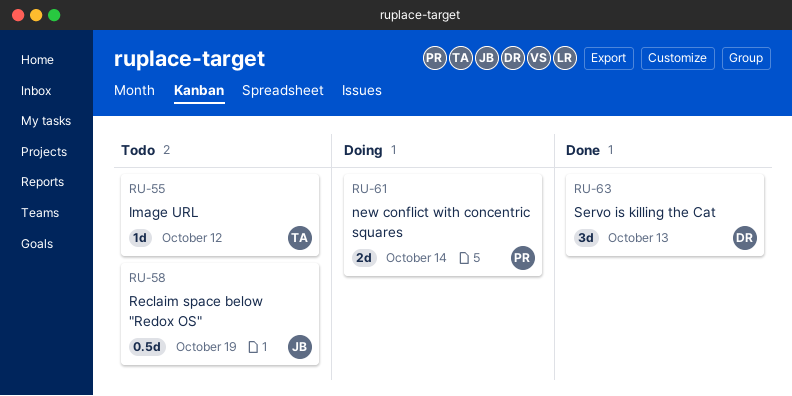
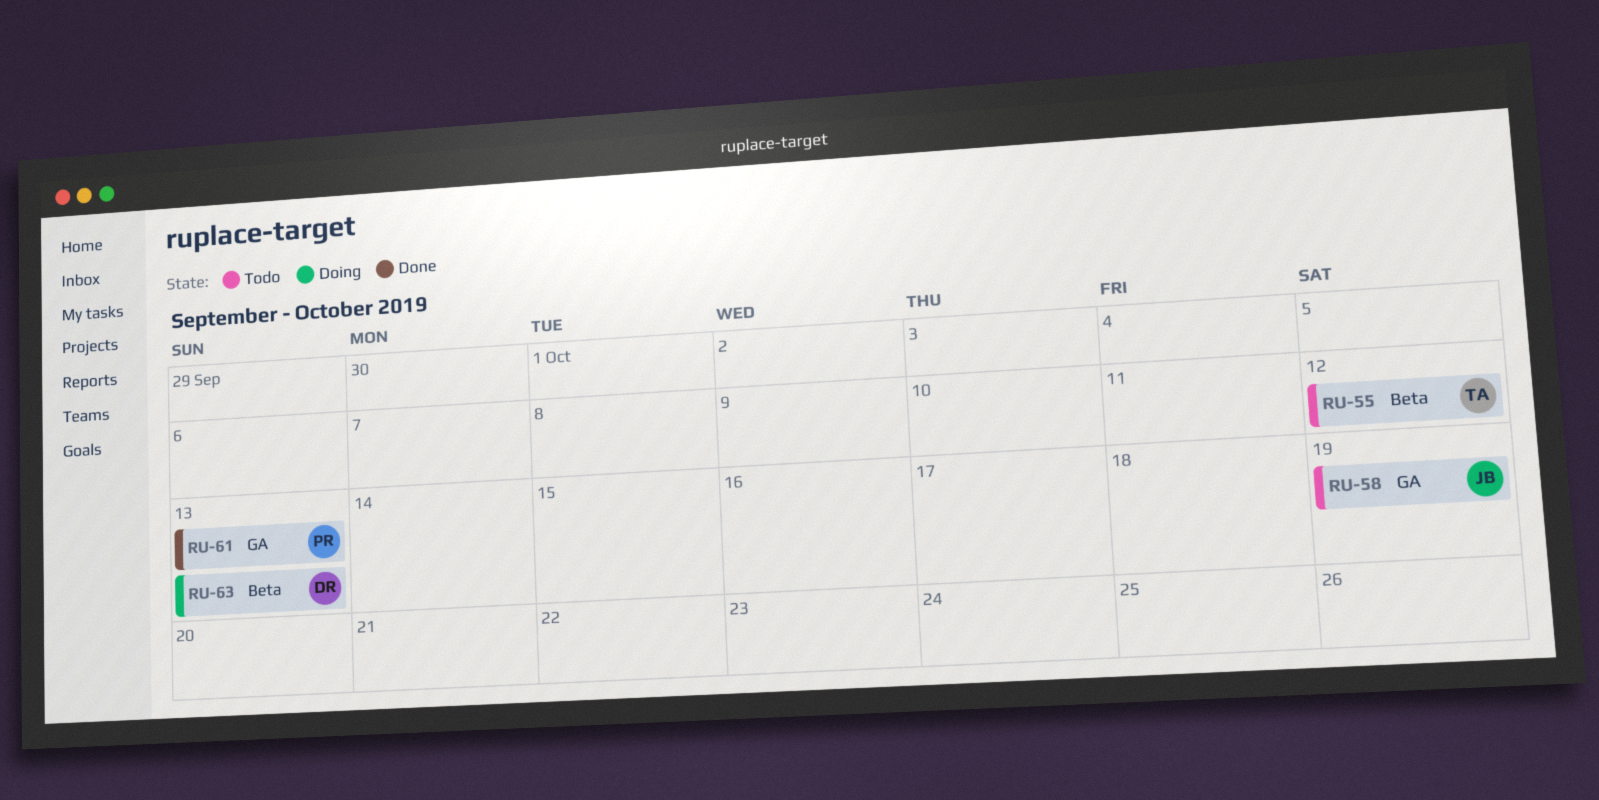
RU-61, status: Doing -> Done
RU-61, due: Oct 14 -> Oct 13
RU-63, status: Done -> Doing

